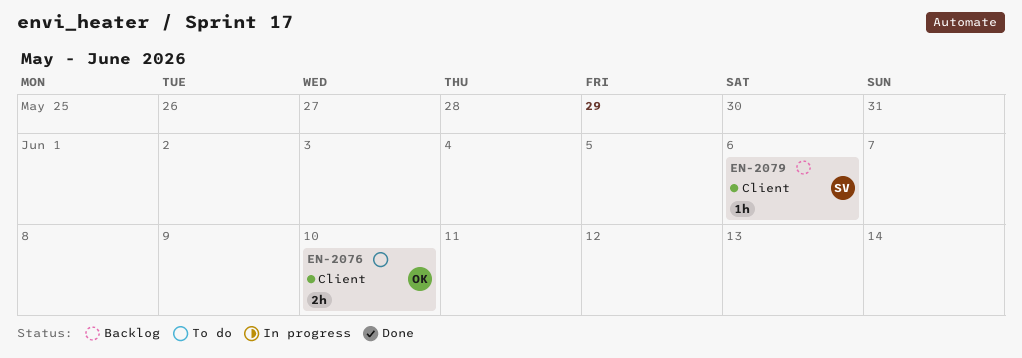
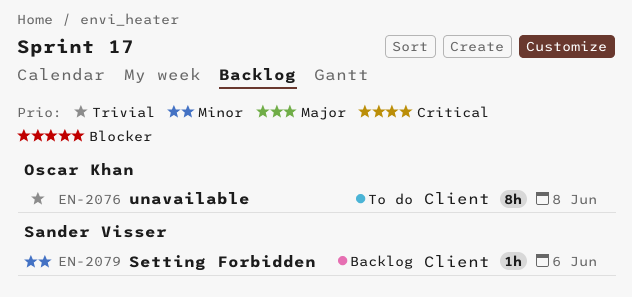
EN-2076, estimate: 2h -> 8h
EN-2076, due: Jun 10 -> Jun 8

